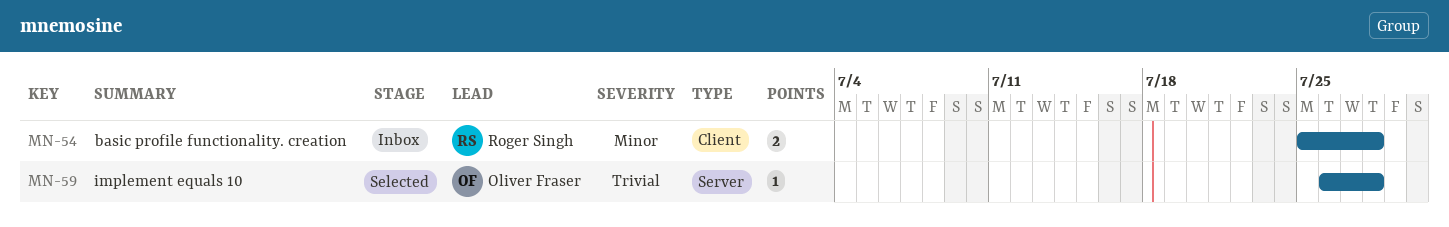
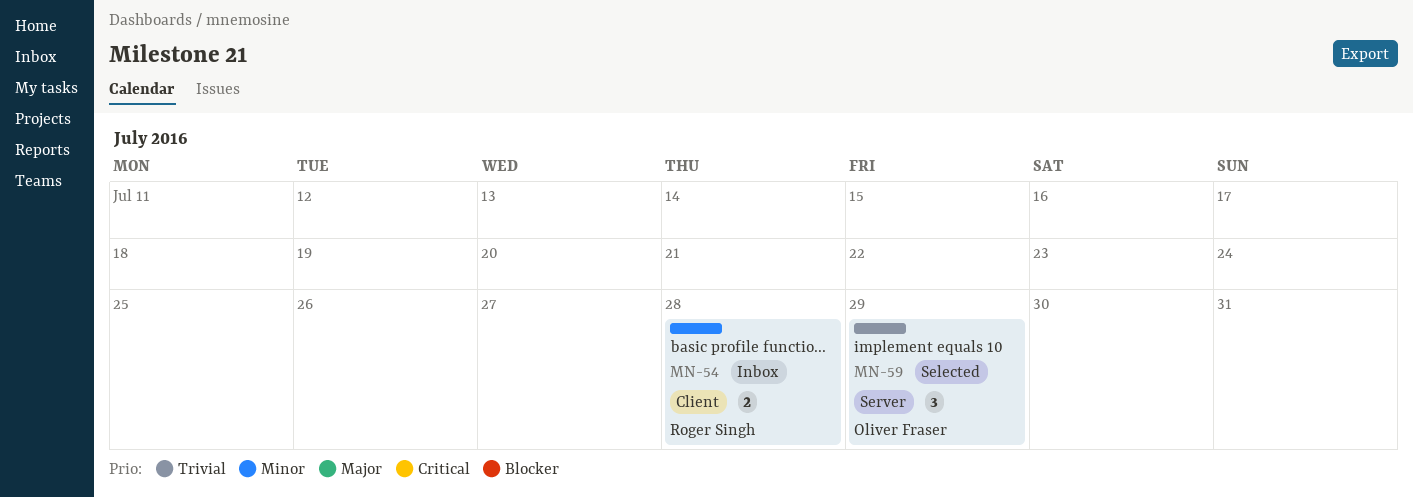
MN-59, estimate: 1 -> 3
MN-59, due: Jul 28 -> Jul 29

